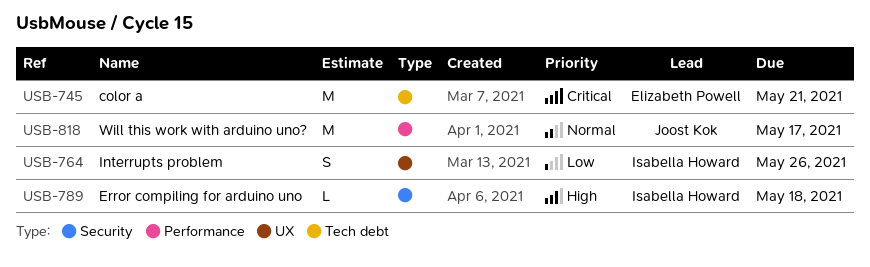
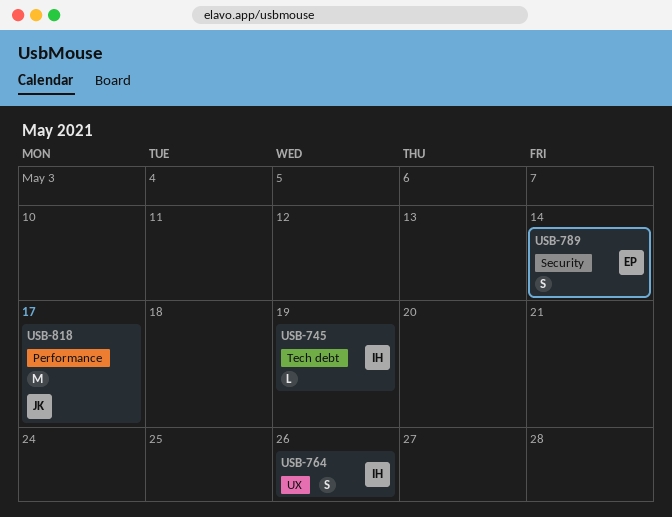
USB-745, owner: Elizabeth Powell -> Isabella Howard
USB-745, estimate: M -> L
USB-745, due: May 21 -> May 19
USB-789, owner: Isabella Howard -> Elizabeth Powell
USB-789, estimate: L -> S
USB-789, due: May 18 -> May 14

